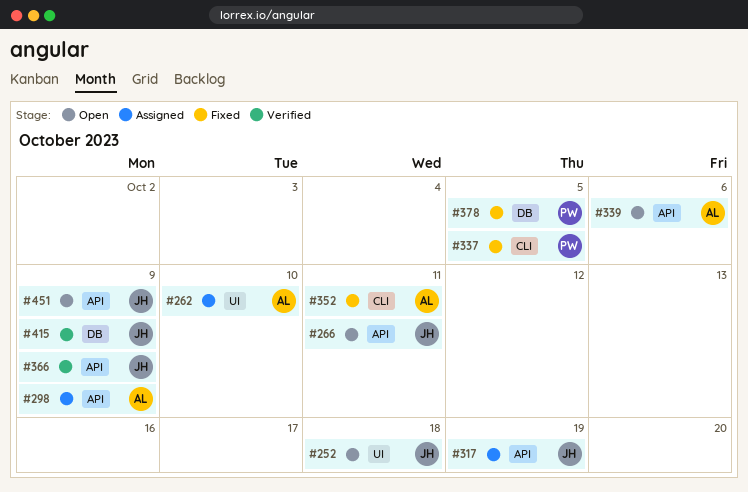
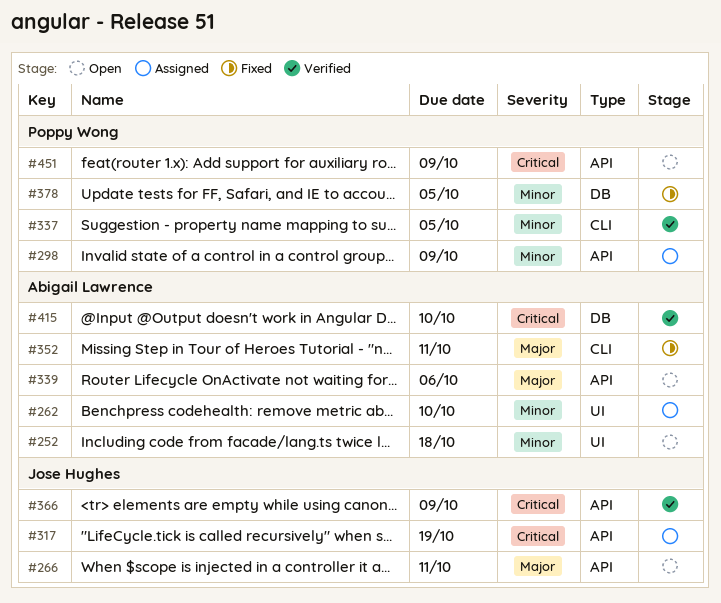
#252, owner: Jose Hughes -> Abigail Lawrence
#298, owner: Abigail Lawrence -> Poppy Wong
#337, status: Fixed -> Verified
#415, owner: Jose Hughes -> Abigail Lawrence
#415, due: Oct 9 -> Oct 10
#451, owner: Jose Hughes -> Poppy Wong

